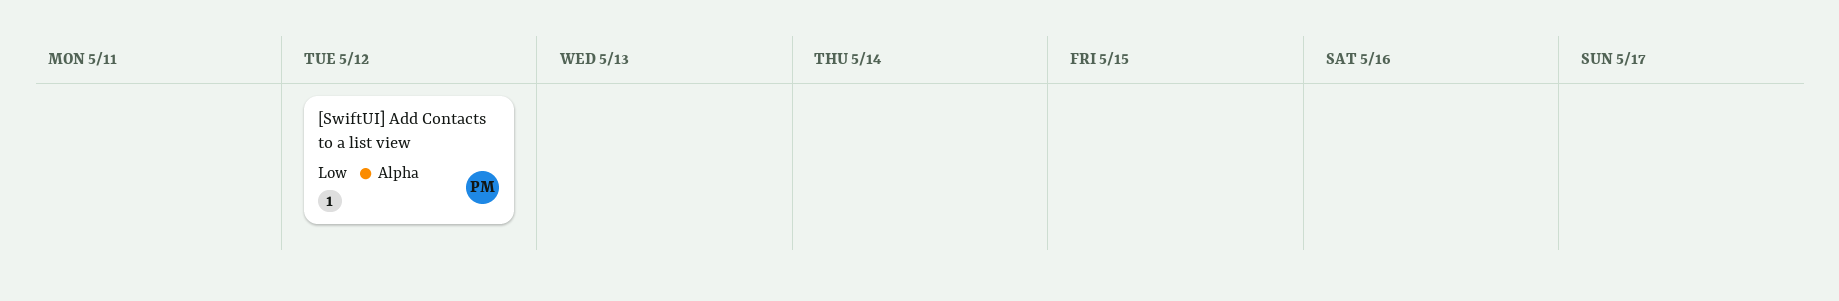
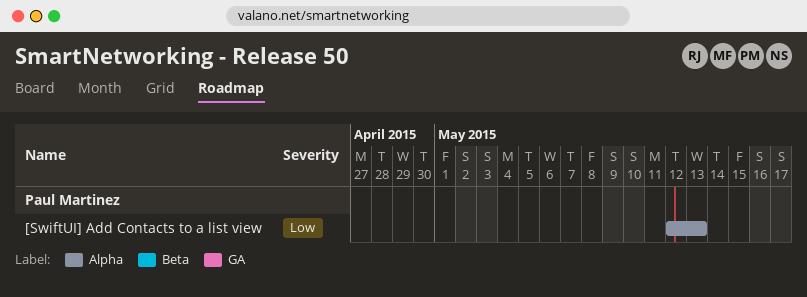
[SwiftUI] Add Contacts to a list view, due: May 12 -> May 13

